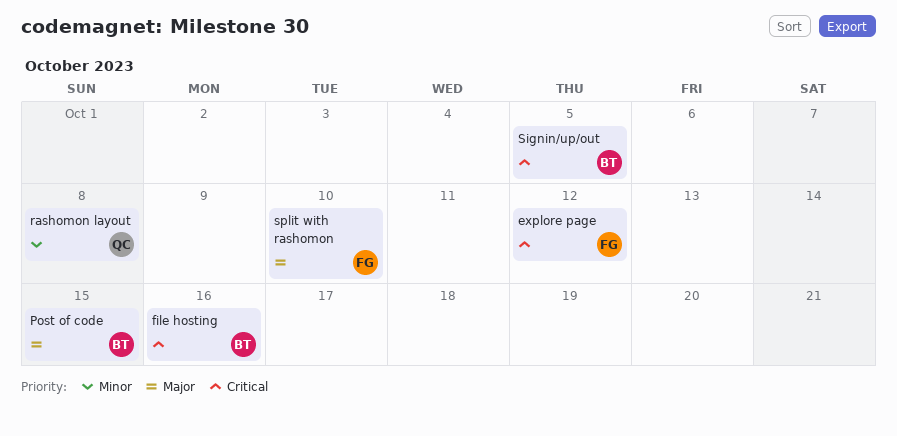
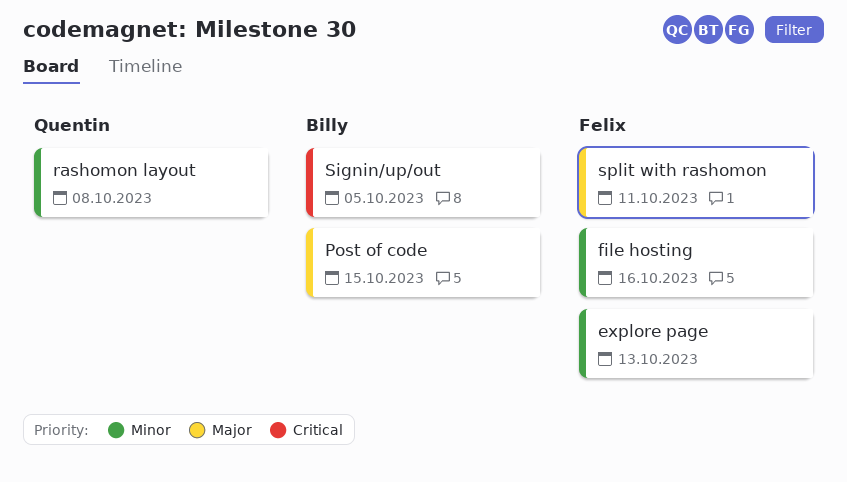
explore page, priority: Critical -> Minor
explore page, due: Oct 12 -> Oct 13
file hosting, owner: Billy -> Felix
file hosting, priority: Critical -> Minor
split with rashomon, due: Oct 10 -> Oct 11

